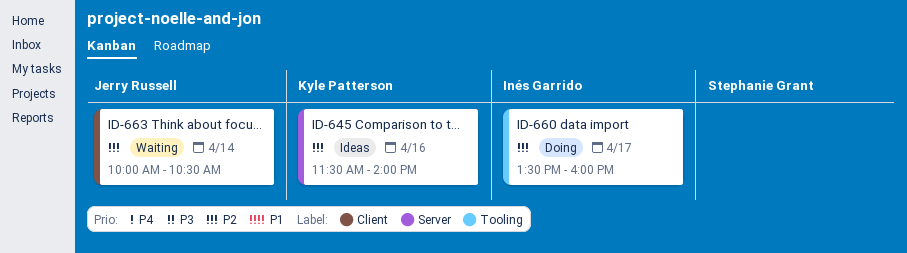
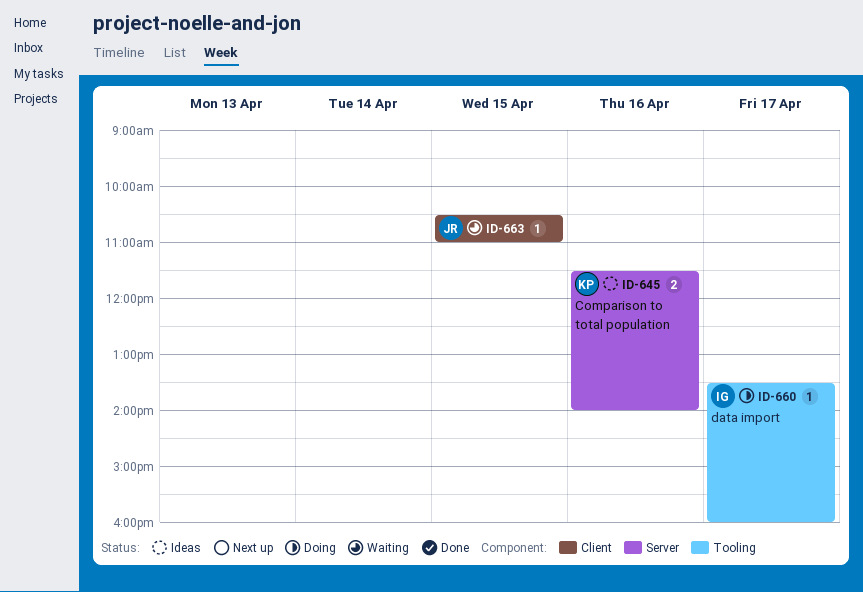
ID-663, day: Apr 14 -> Apr 15
ID-663, begins: 10:00 -> 10:30
ID-663, ends: 10:30 -> 11:00

